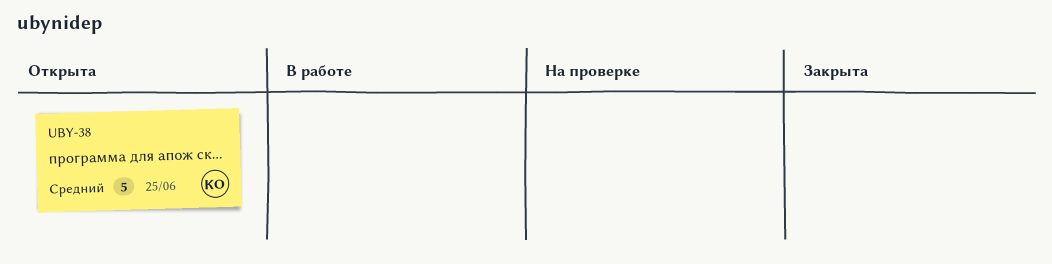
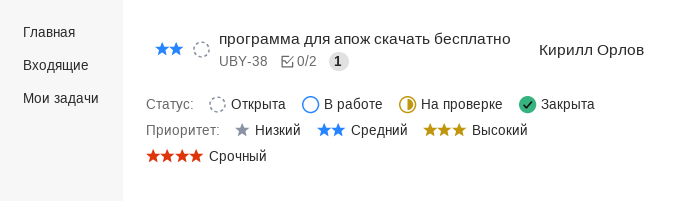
UBY-38, estimate: 5 -> 1

